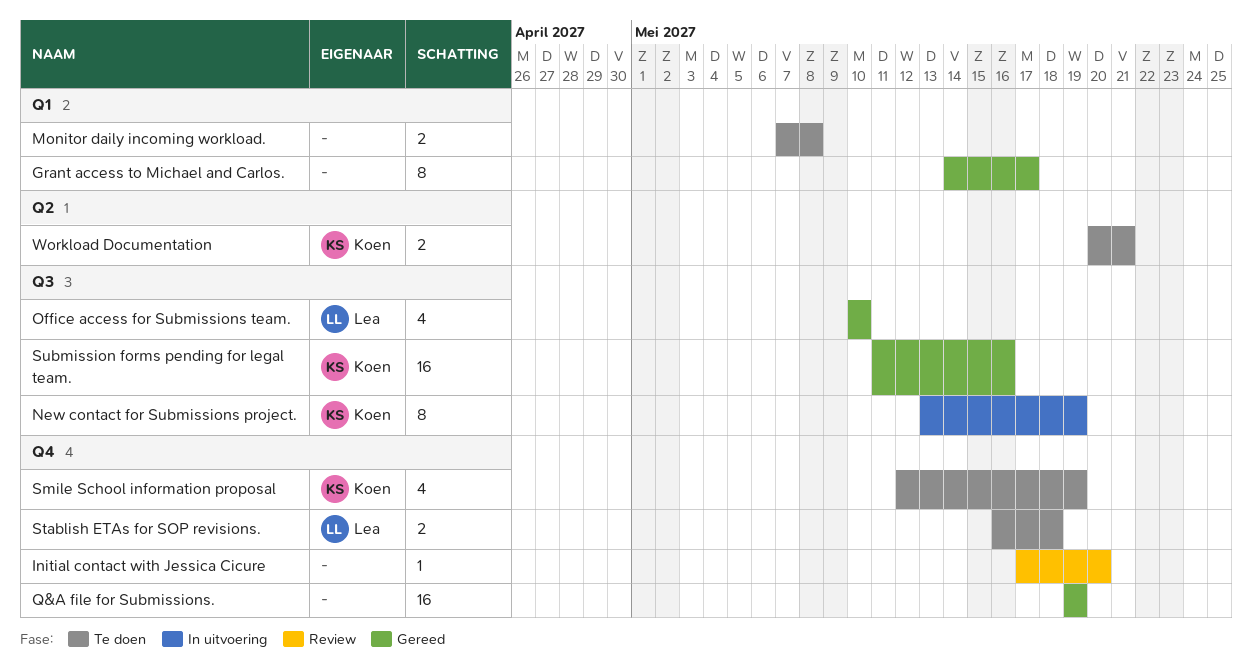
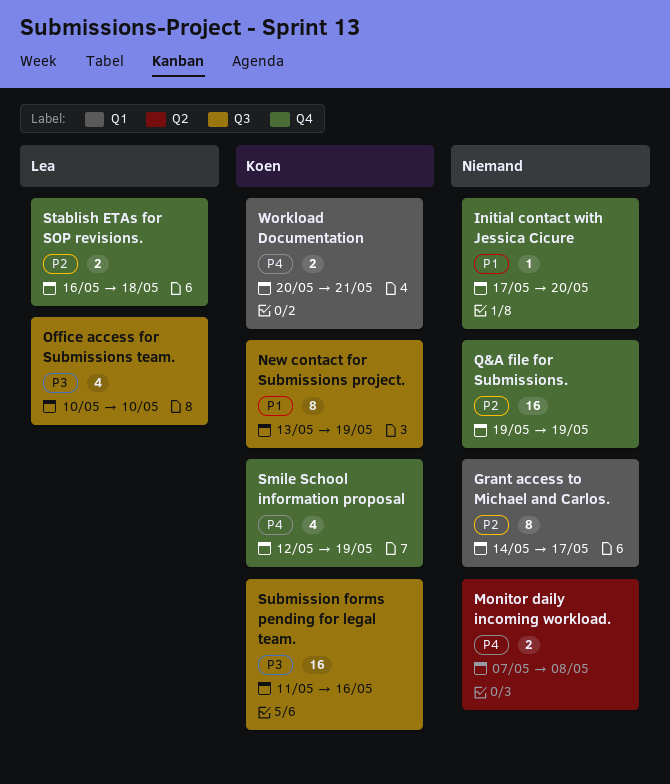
Monitor daily incoming workload., label: Q1 -> Q2
Workload Documentation, label: Q2 -> Q1

